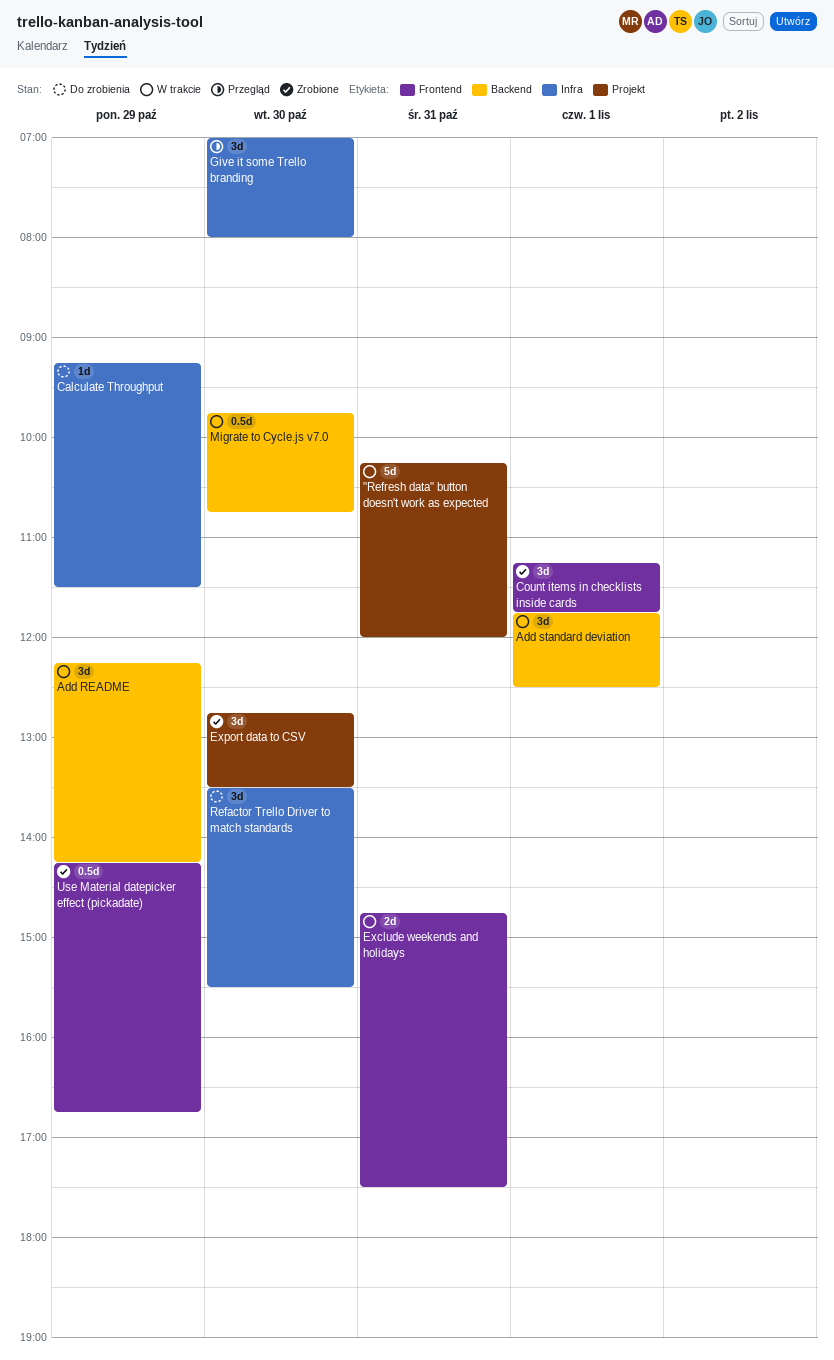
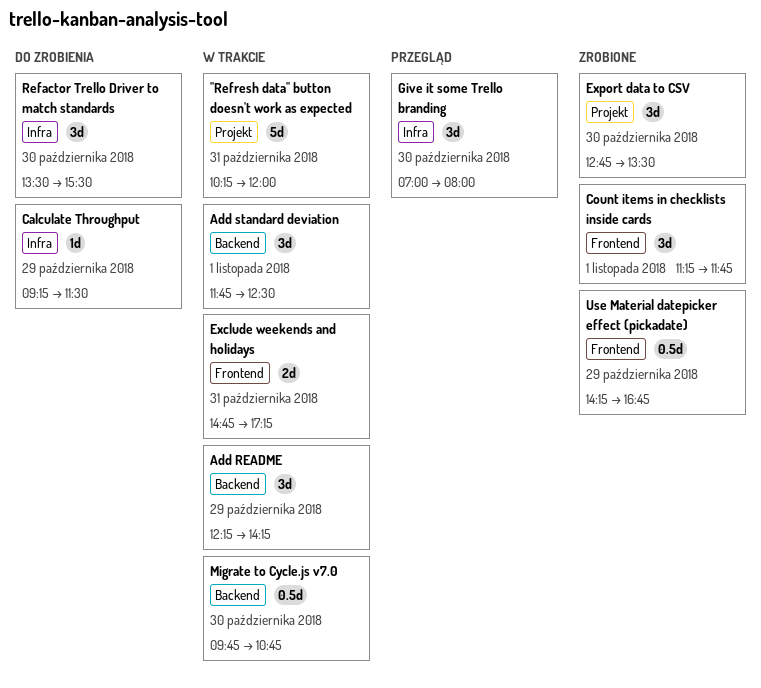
Exclude weekends and holidays, ends: 17:30 -> 17:15

